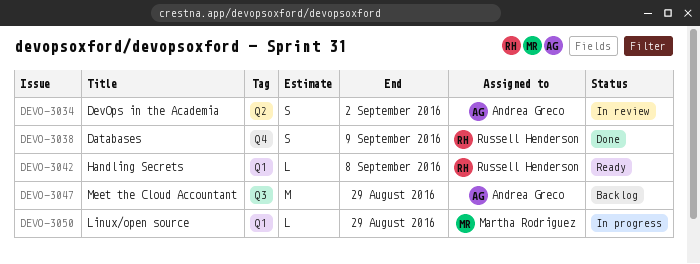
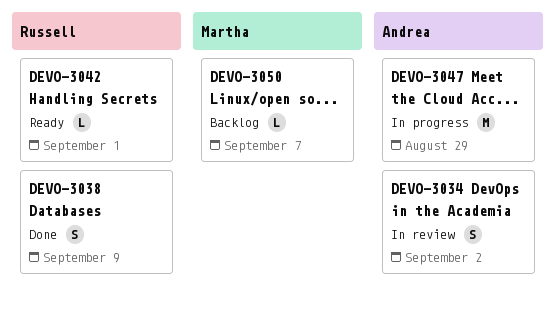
DEVO-3042, due: Sep 8 -> Sep 1
DEVO-3047, status: Backlog -> In progress
DEVO-3050, status: In progress -> Backlog
DEVO-3050, due: Aug 29 -> Sep 7

